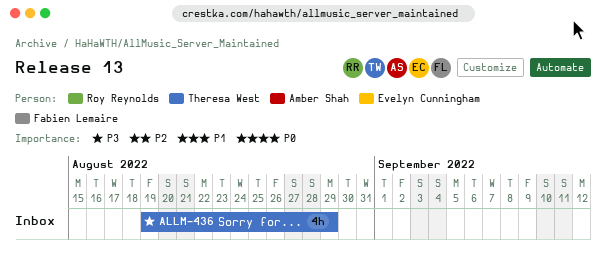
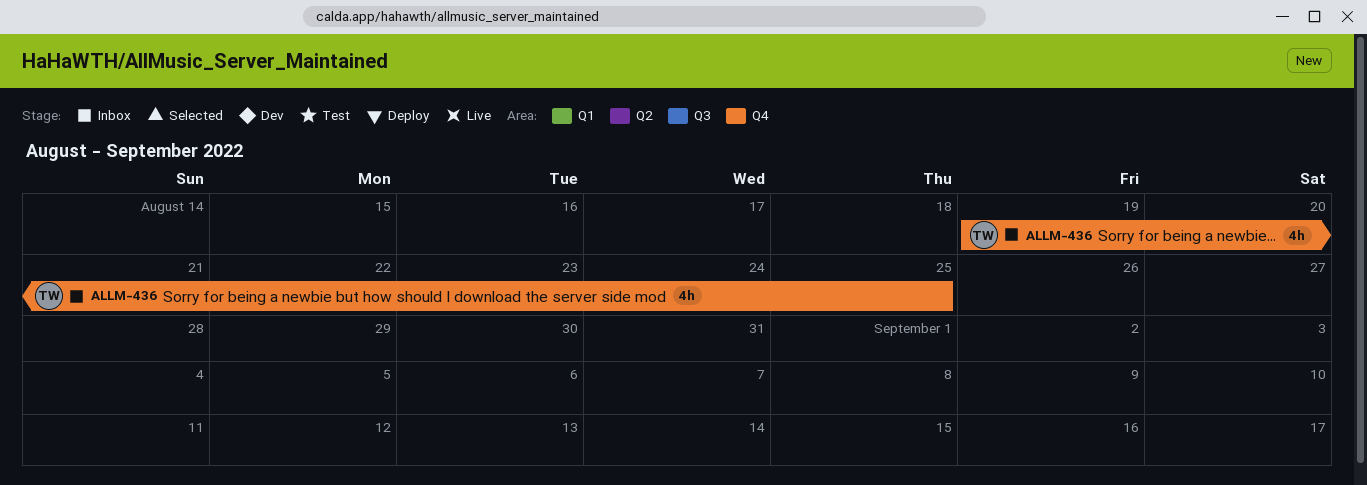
ALLM-436, due: Aug 29 -> Aug 25

